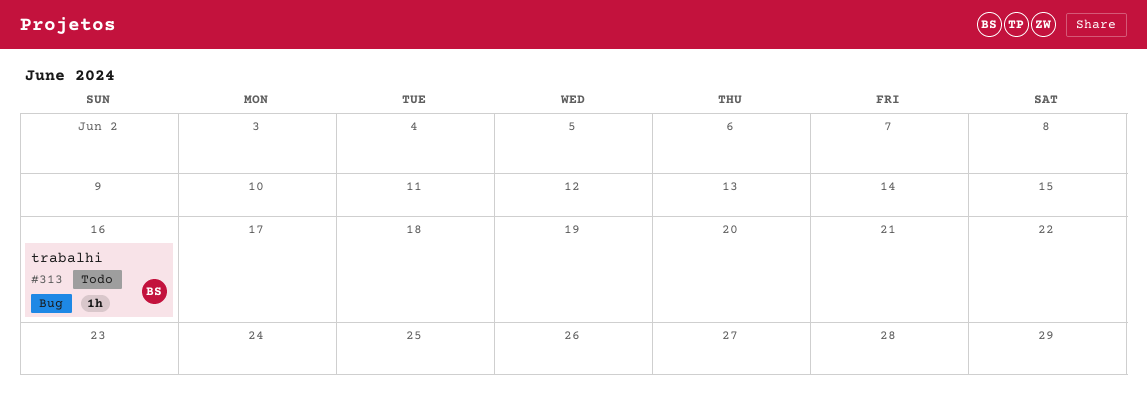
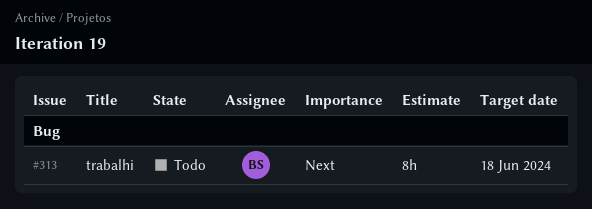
#313, estimate: 1h -> 8h
#313, due: Jun 16 -> Jun 18

